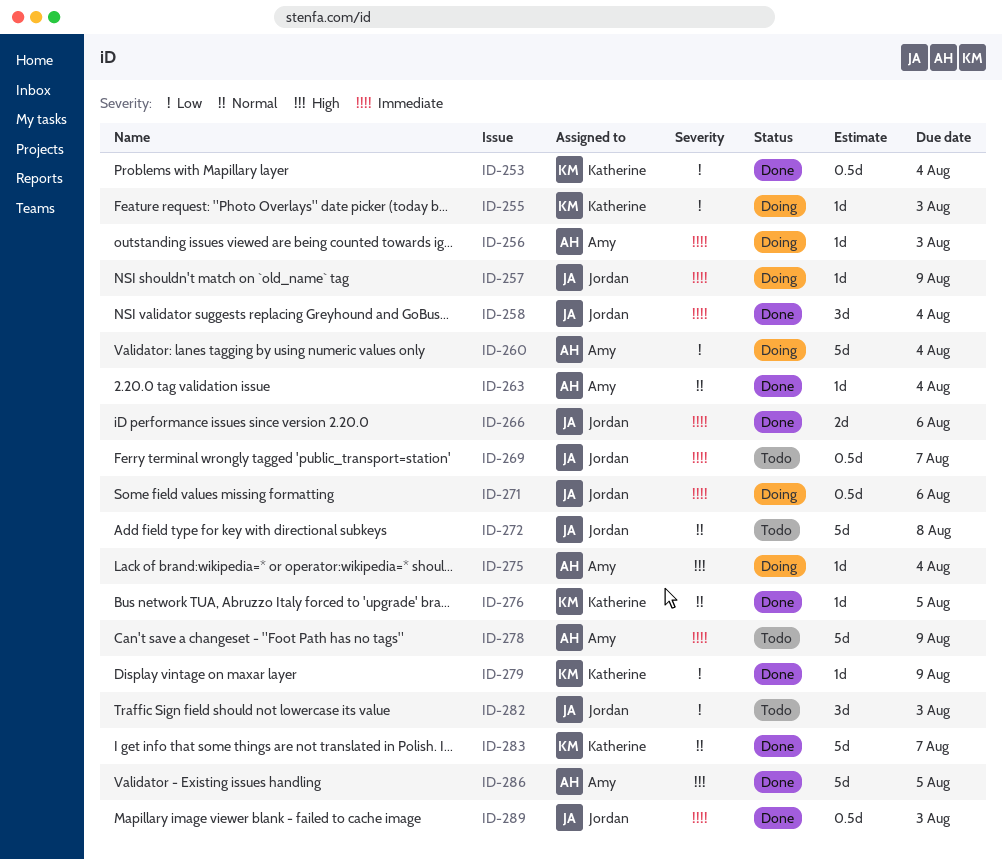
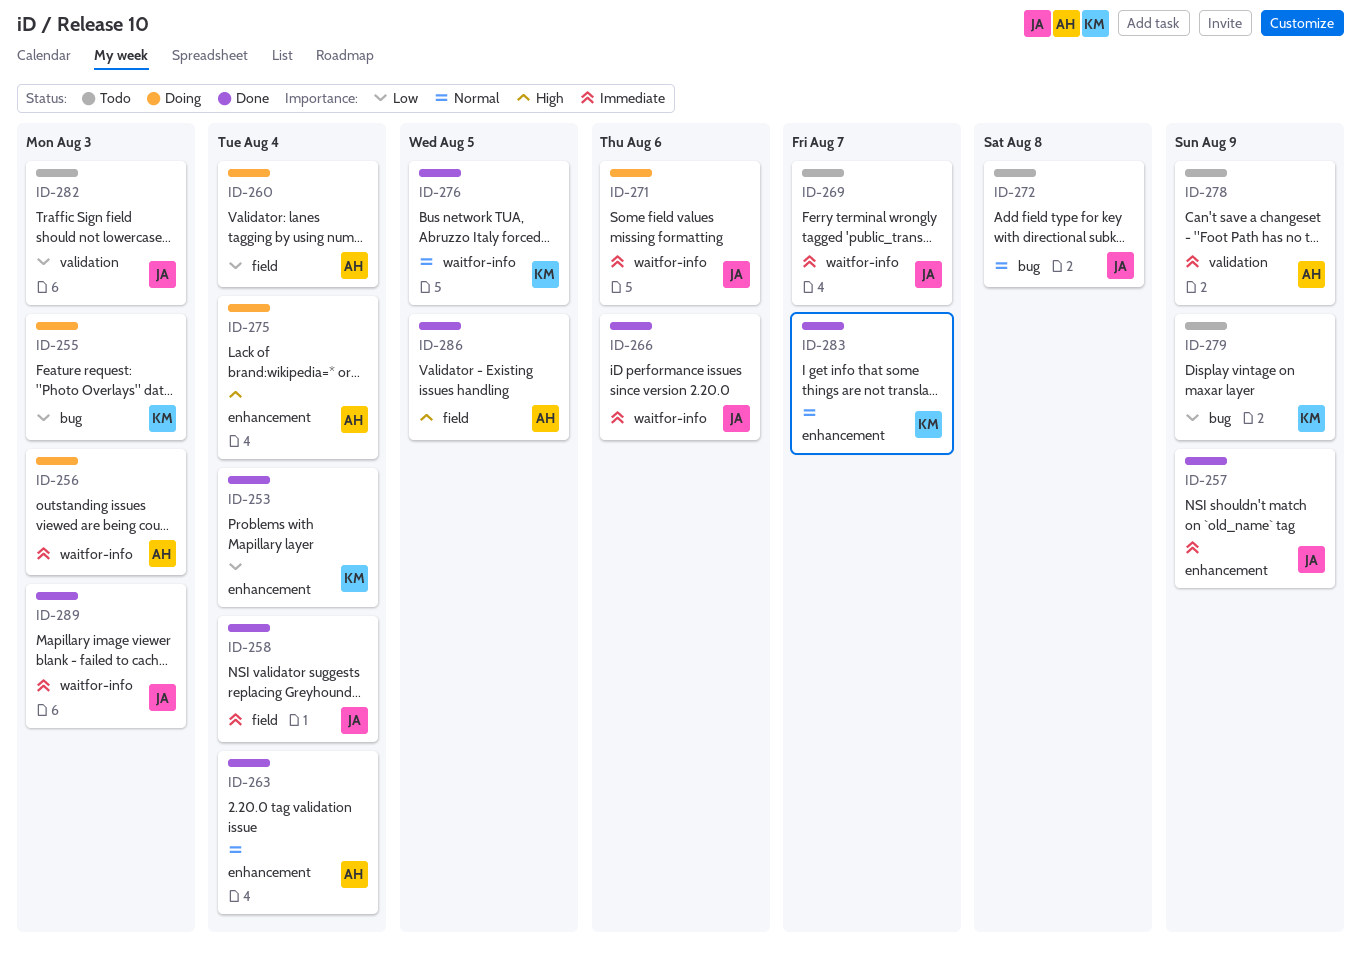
ID-257, status: Doing -> Done
ID-279, status: Done -> Todo

